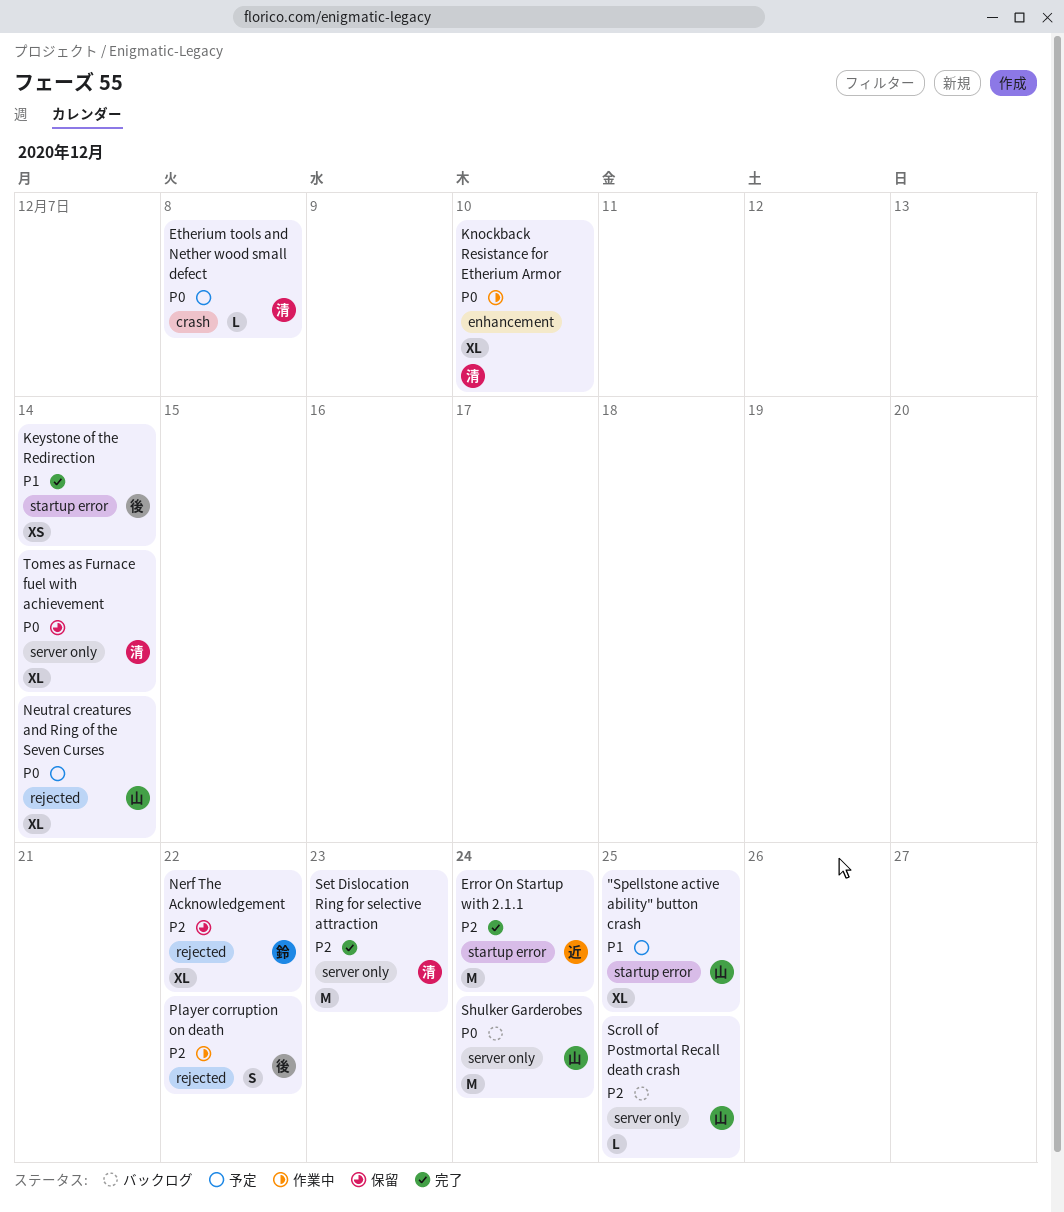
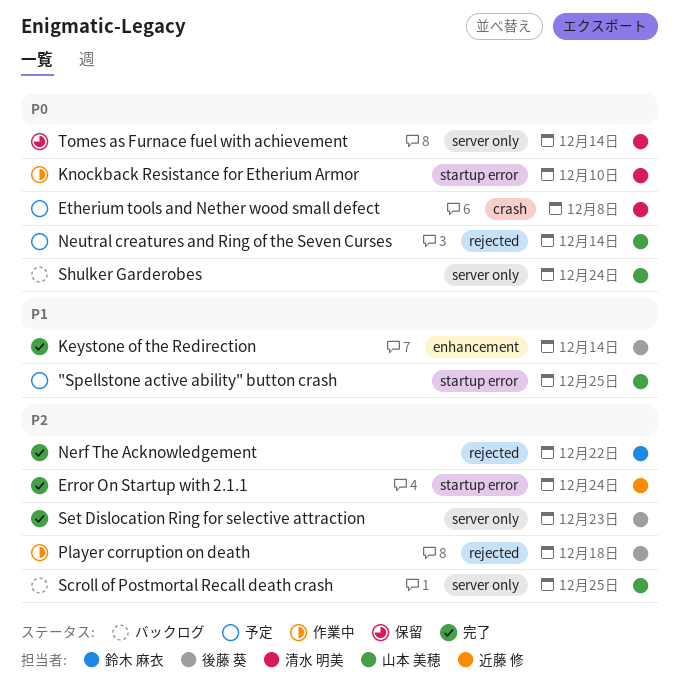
Keystone of the Redirection, label: startup error -> enhancement
Knockback Resistance for Etherium Armor, label: enhancement -> startup error
Nerf The Acknowledgement, status: 保留 -> 完了
Player corruption on death, due: Dec 22 -> Dec 18
Set Dislocation Ring for selective attraction, owner: 清水 明美 -> 後藤 葵

